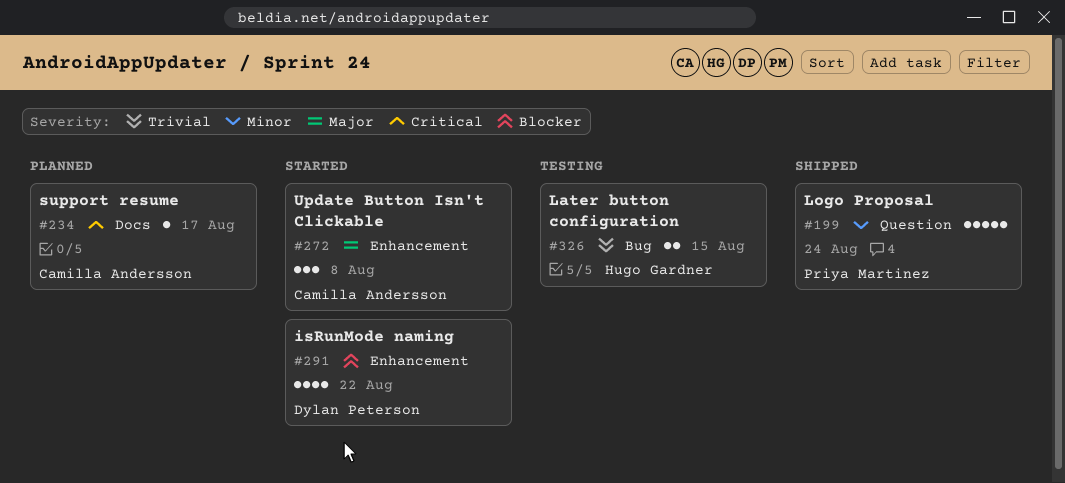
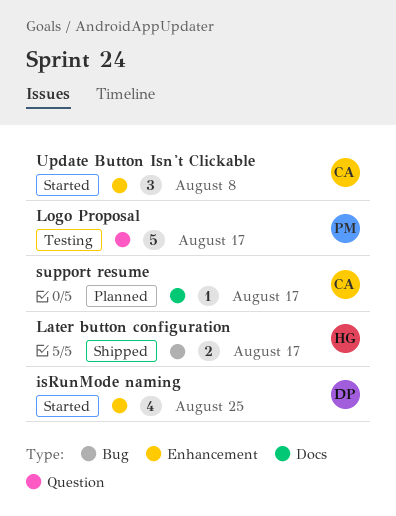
isRunMode naming, due: Aug 22 -> Aug 25
Later button configuration, status: Testing -> Shipped
Later button configuration, due: Aug 15 -> Aug 17
Logo Proposal, status: Shipped -> Testing
Logo Proposal, due: Aug 24 -> Aug 17

